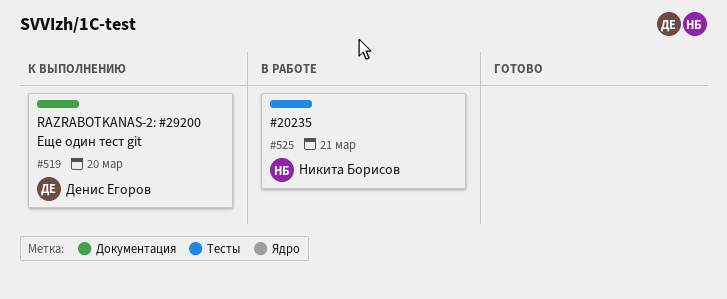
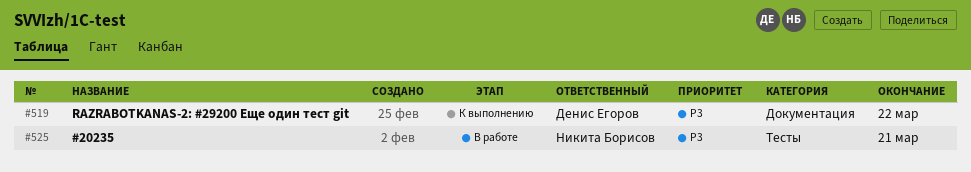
#519, due: Mar 20 -> Mar 22

